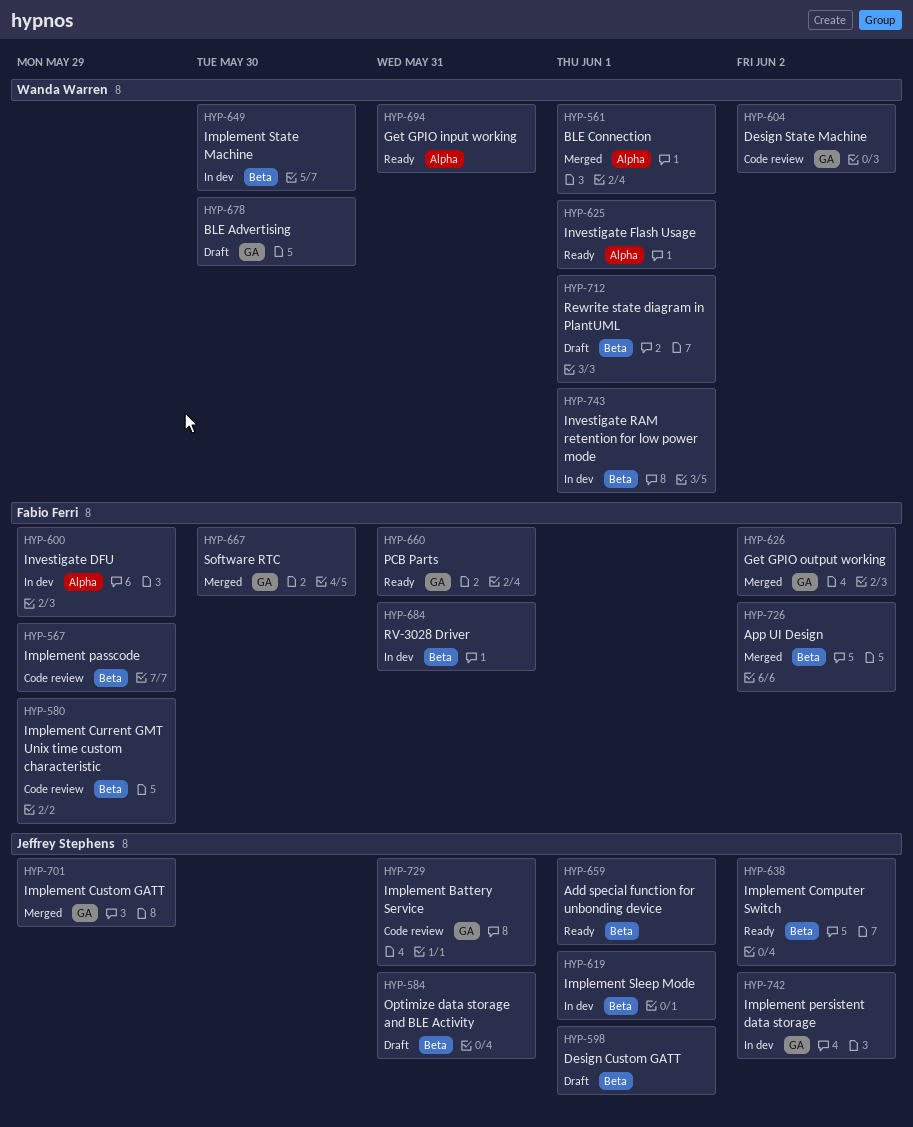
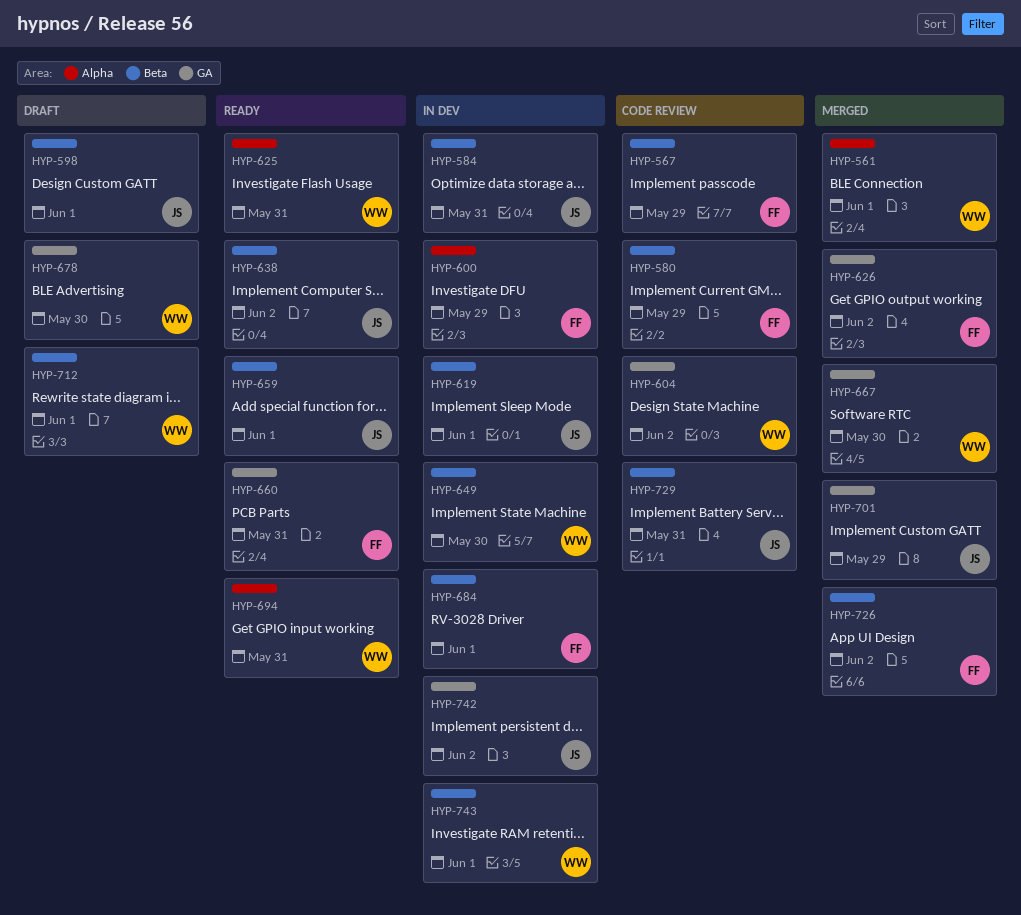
HYP-584, status: Draft -> In dev
HYP-625, due: Jun 1 -> May 31
HYP-667, owner: Fabio Ferri -> Wanda Warren
HYP-684, due: May 31 -> Jun 1
HYP-729, label: GA -> Beta

